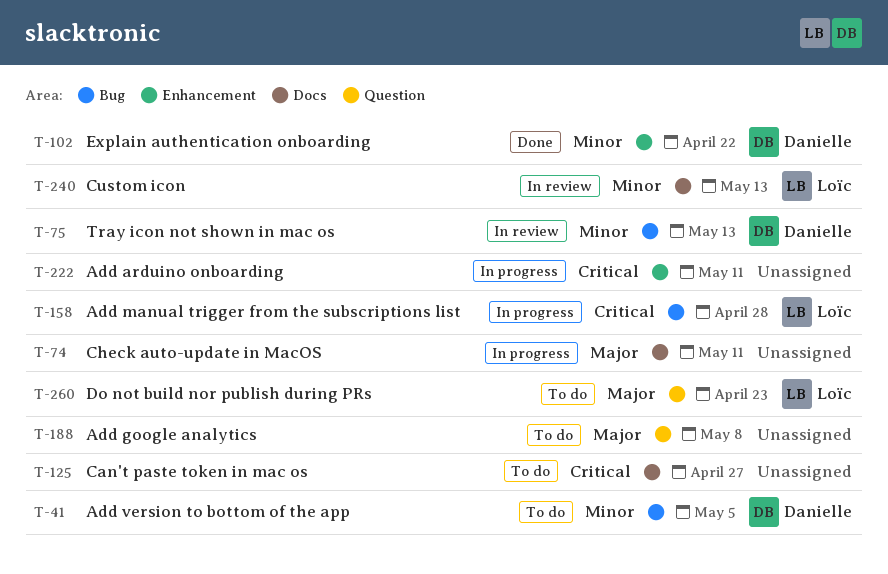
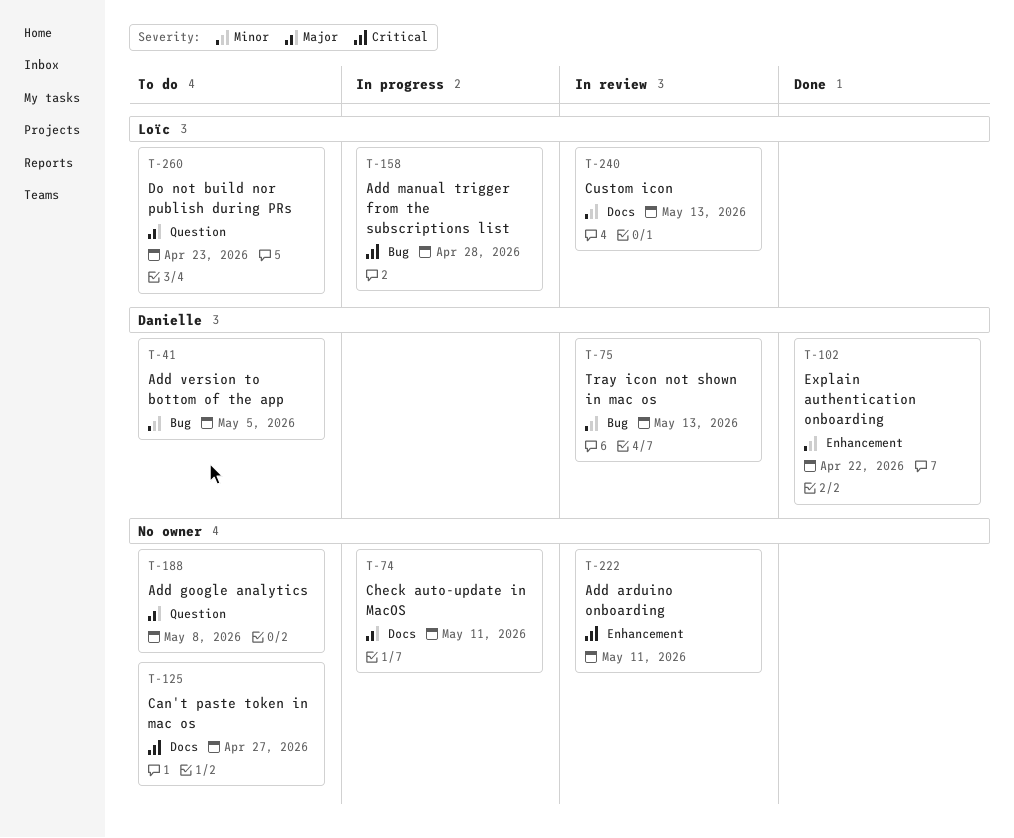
T-222, status: In progress -> In review

